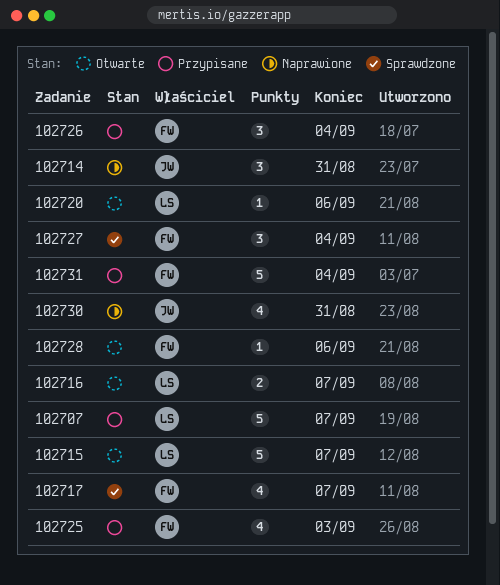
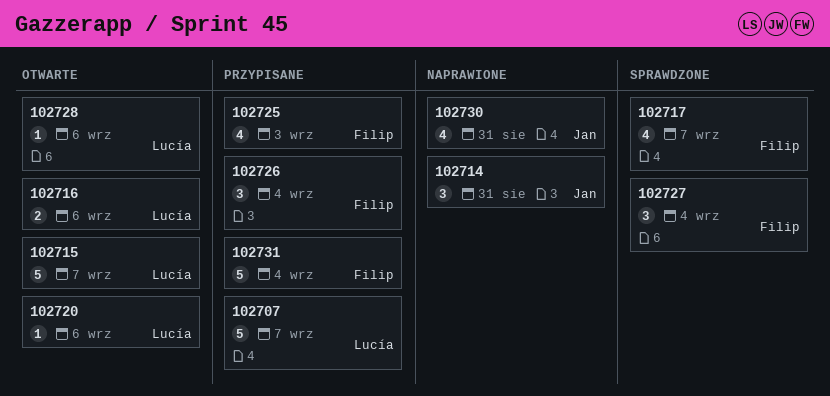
102716, due: Sep 7 -> Sep 6
102728, owner: Filip -> Lucía

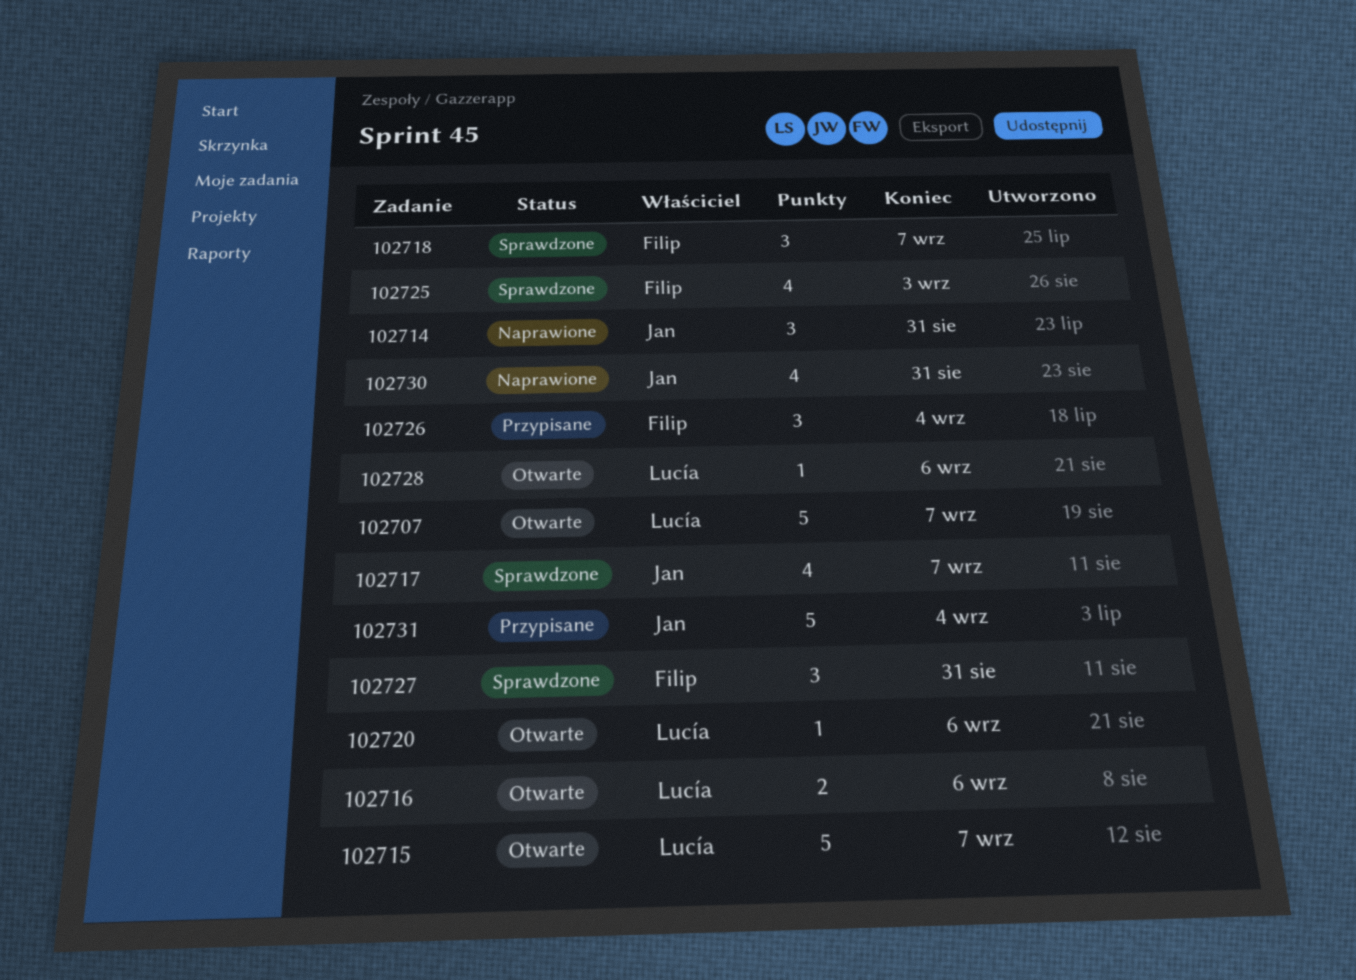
102707, status: Przypisane -> Otwarte
102717, owner: Filip -> Jan
102718: none -> present
102725, status: Przypisane -> Sprawdzone
102727, due: Sep 4 -> Aug 31
102731, owner: Filip -> Jan

